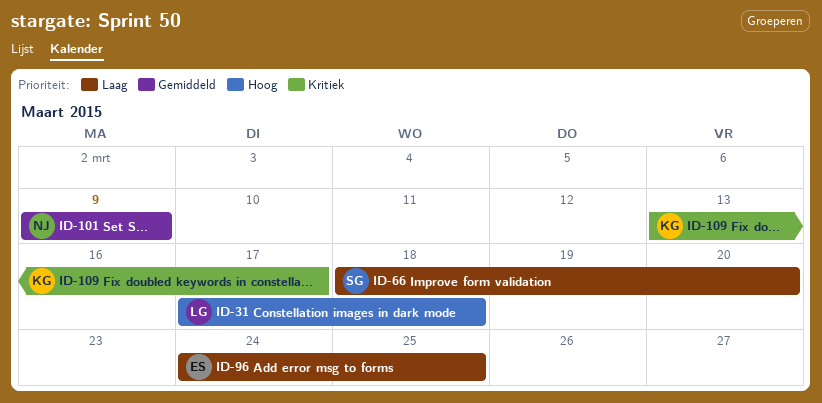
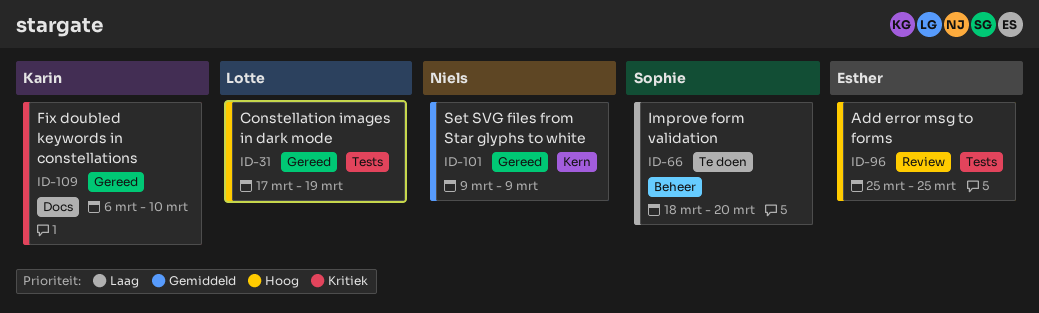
ID-31, due: Mar 18 -> Mar 19
ID-96, priority: Laag -> Hoog
ID-96, start: Mar 24 -> Mar 25
ID-109, start: Mar 13 -> Mar 6
ID-109, due: Mar 17 -> Mar 10

